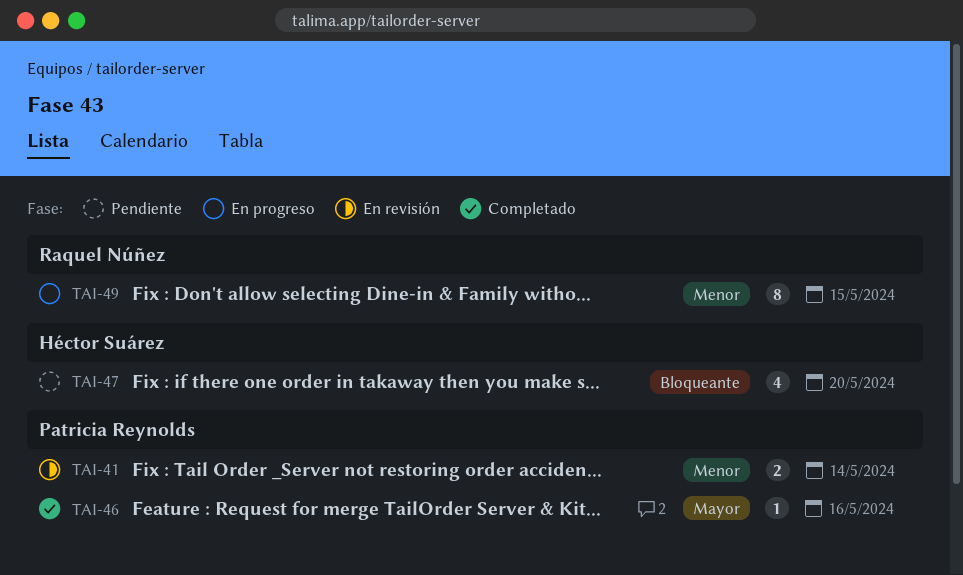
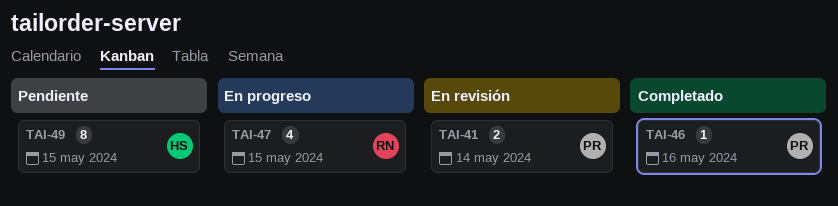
TAI-47, status: Pendiente -> En progreso
TAI-47, owner: Héctor Suárez -> Raquel Núñez
TAI-47, due: May 20 -> May 15
TAI-49, status: En progreso -> Pendiente
TAI-49, owner: Raquel Núñez -> Héctor Suárez

